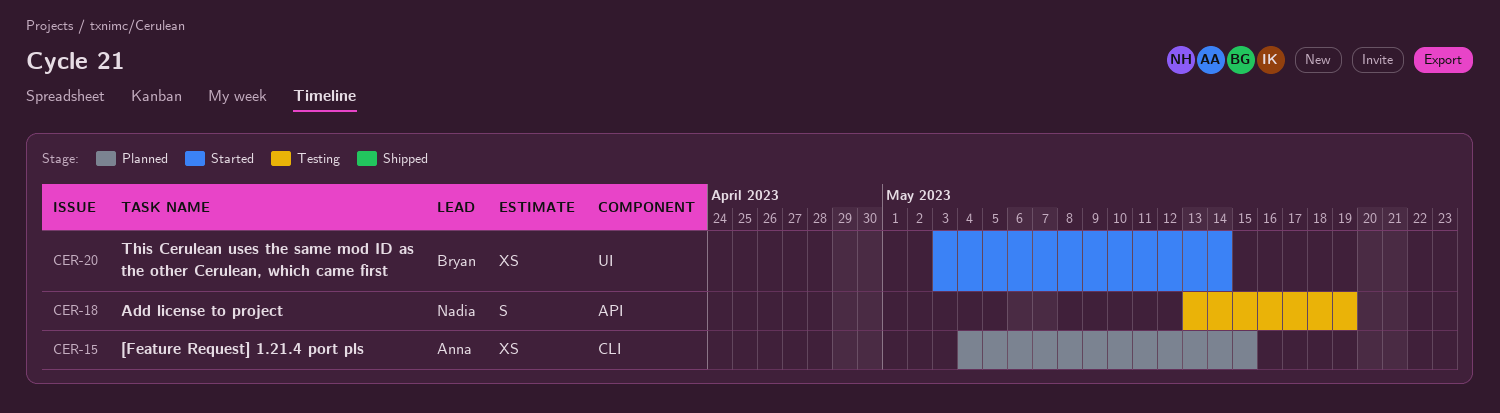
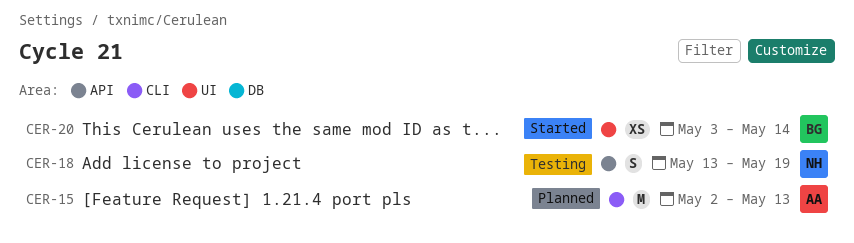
CER-15, estimate: XS -> M
CER-15, start: May 4 -> May 2
CER-15, due: May 15 -> May 13

